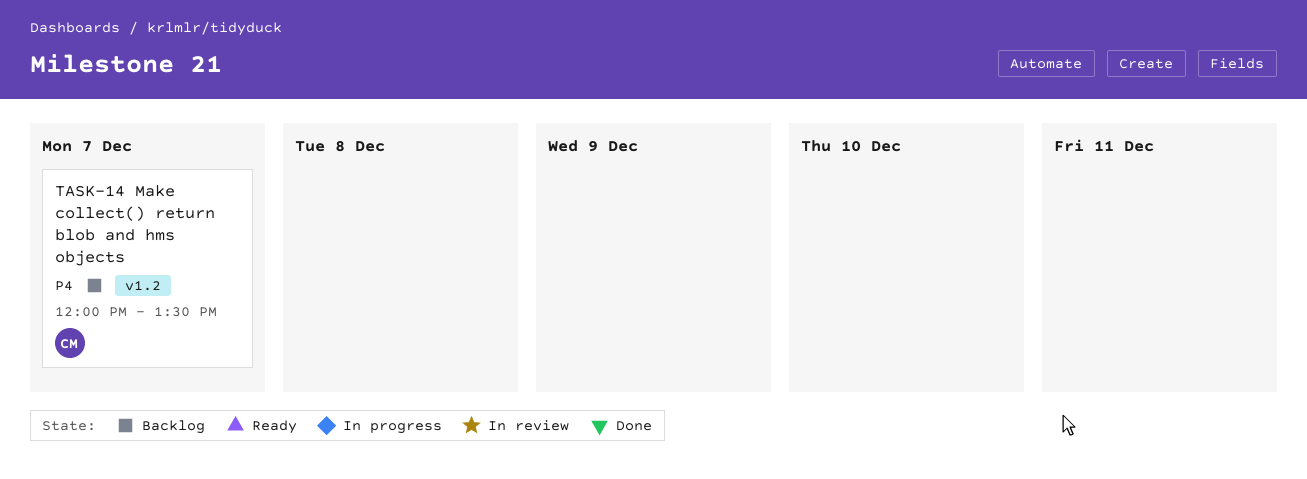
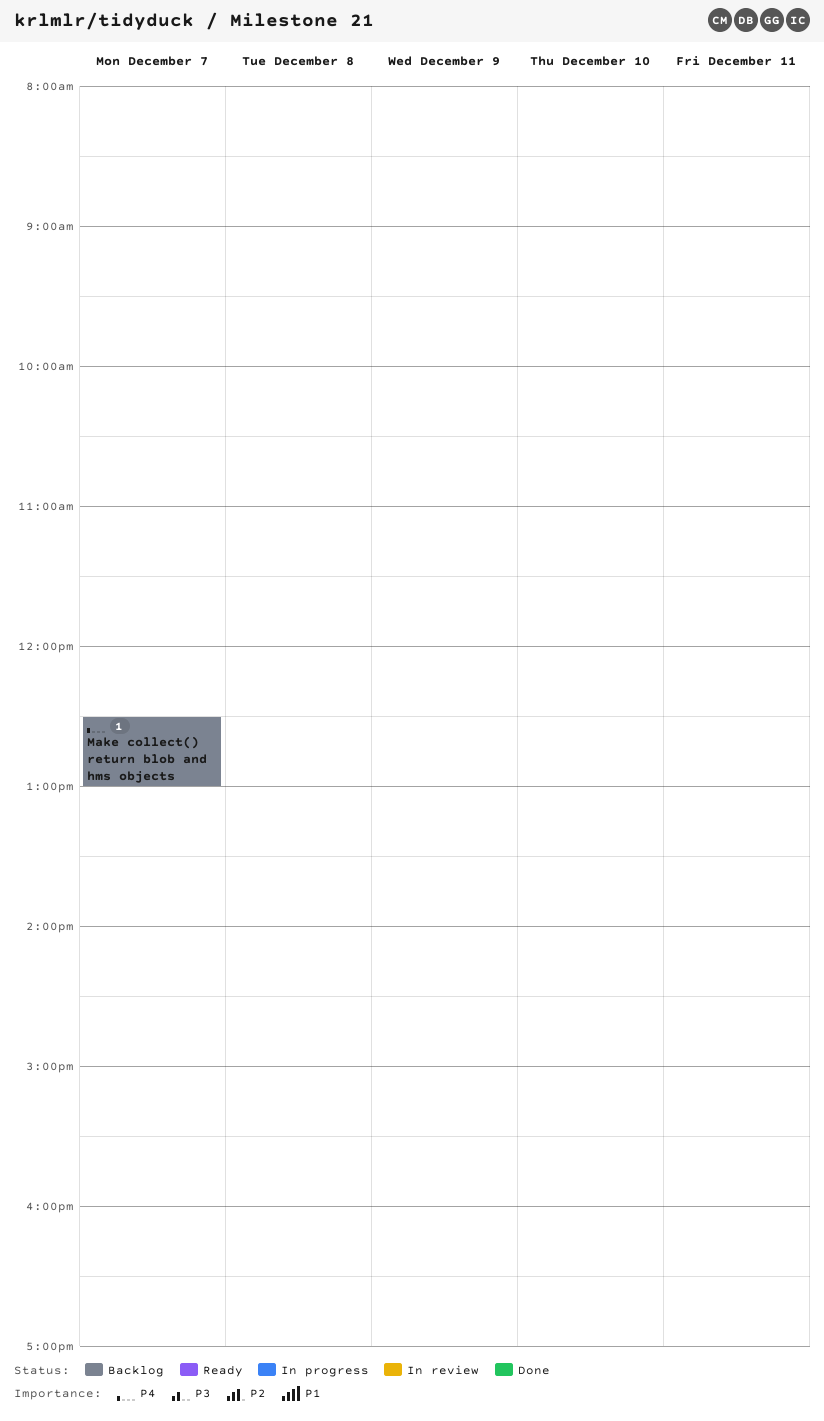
Make collect() return blob and hms objects, begins: 12:00 -> 12:30
Make collect() return blob and hms objects, ends: 13:30 -> 13:00

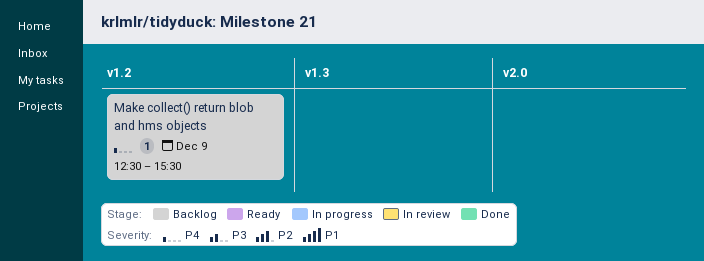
Make collect() return blob and hms objects, day: Dec 7 -> Dec 9
Make collect() return blob and hms objects, ends: 13:00 -> 15:30

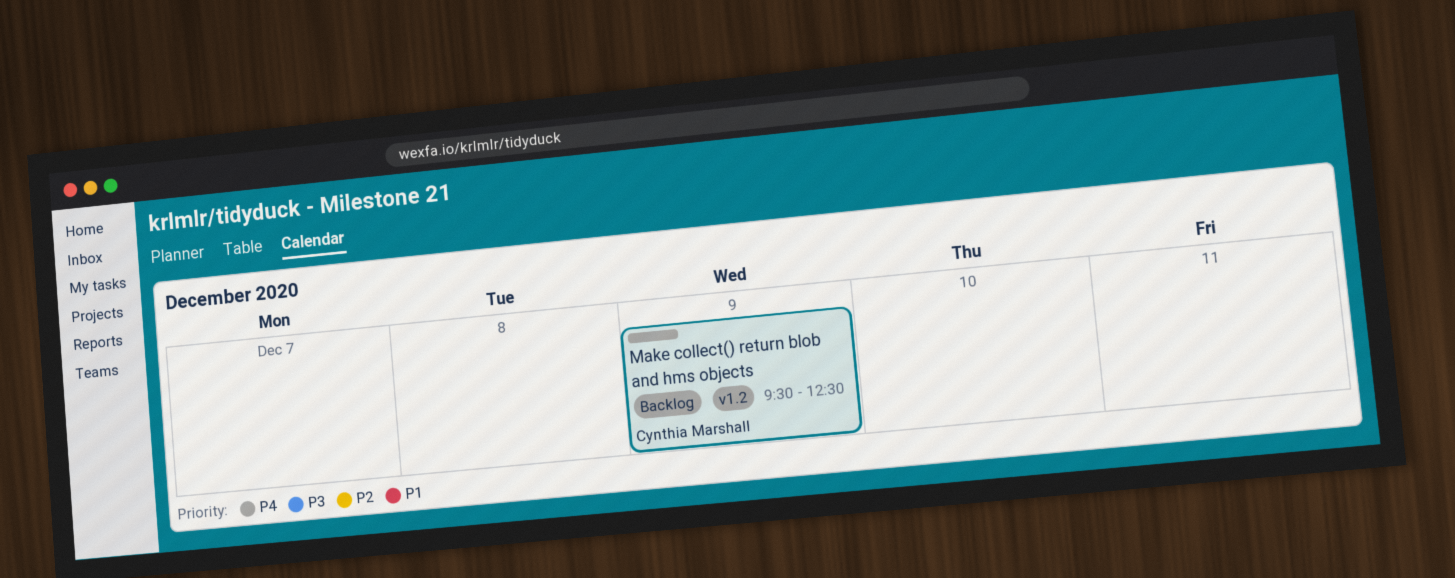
Make collect() return blob and hms objects, begins: 12:30 -> 09:30
Make collect() return blob and hms objects, ends: 15:30 -> 12:30

